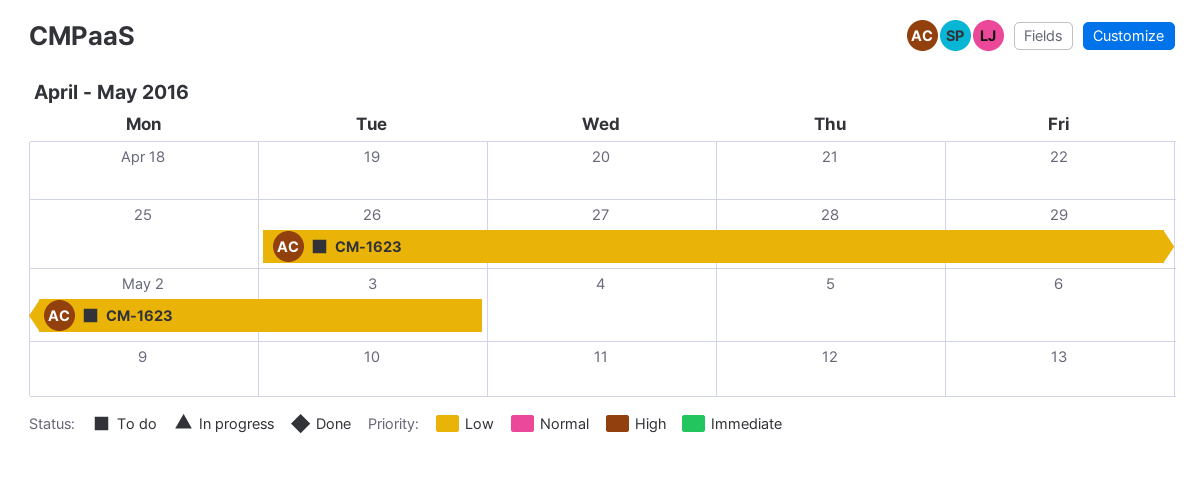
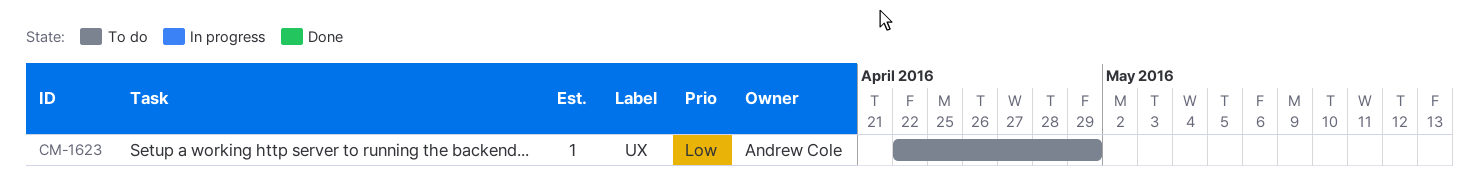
CM-1623, start: Apr 26 -> Apr 22
CM-1623, due: May 3 -> Apr 29

